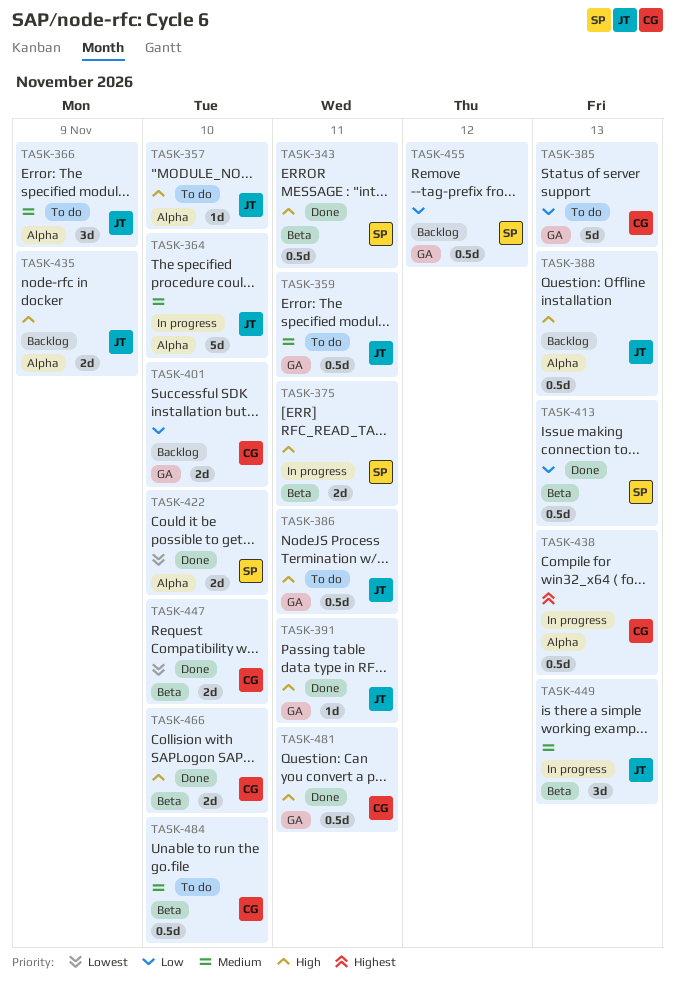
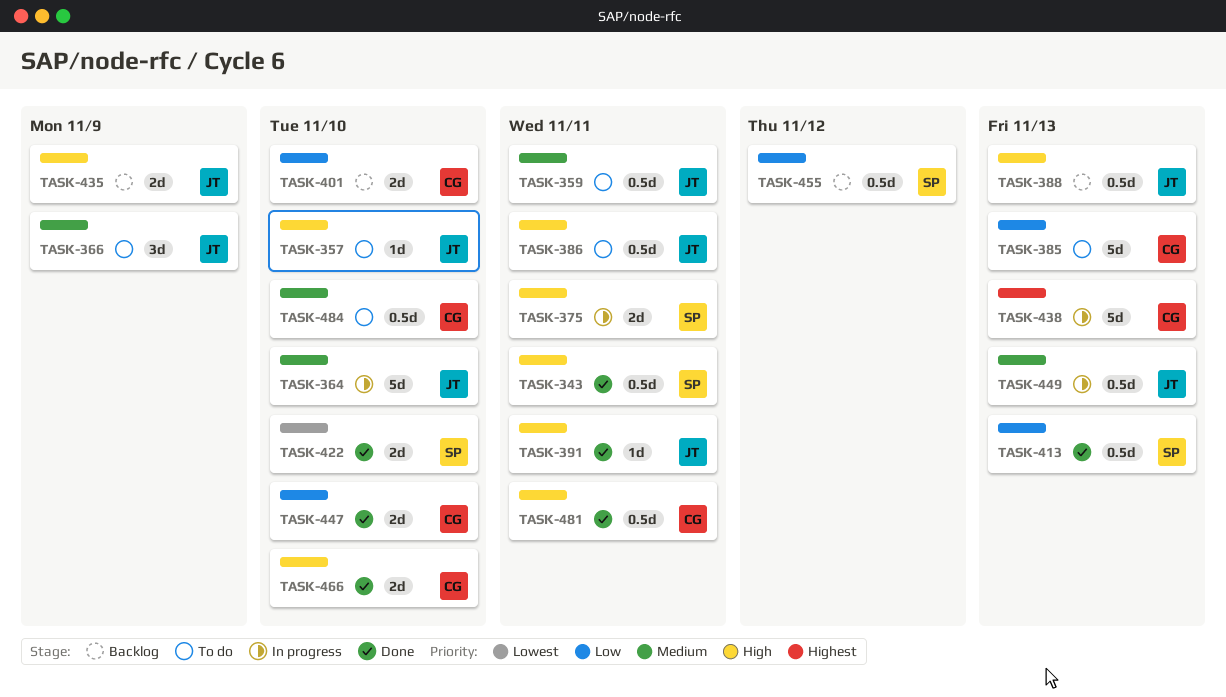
TASK-438, estimate: 0.5d -> 5d
TASK-447, priority: Lowest -> Low
TASK-449, estimate: 3d -> 0.5d

